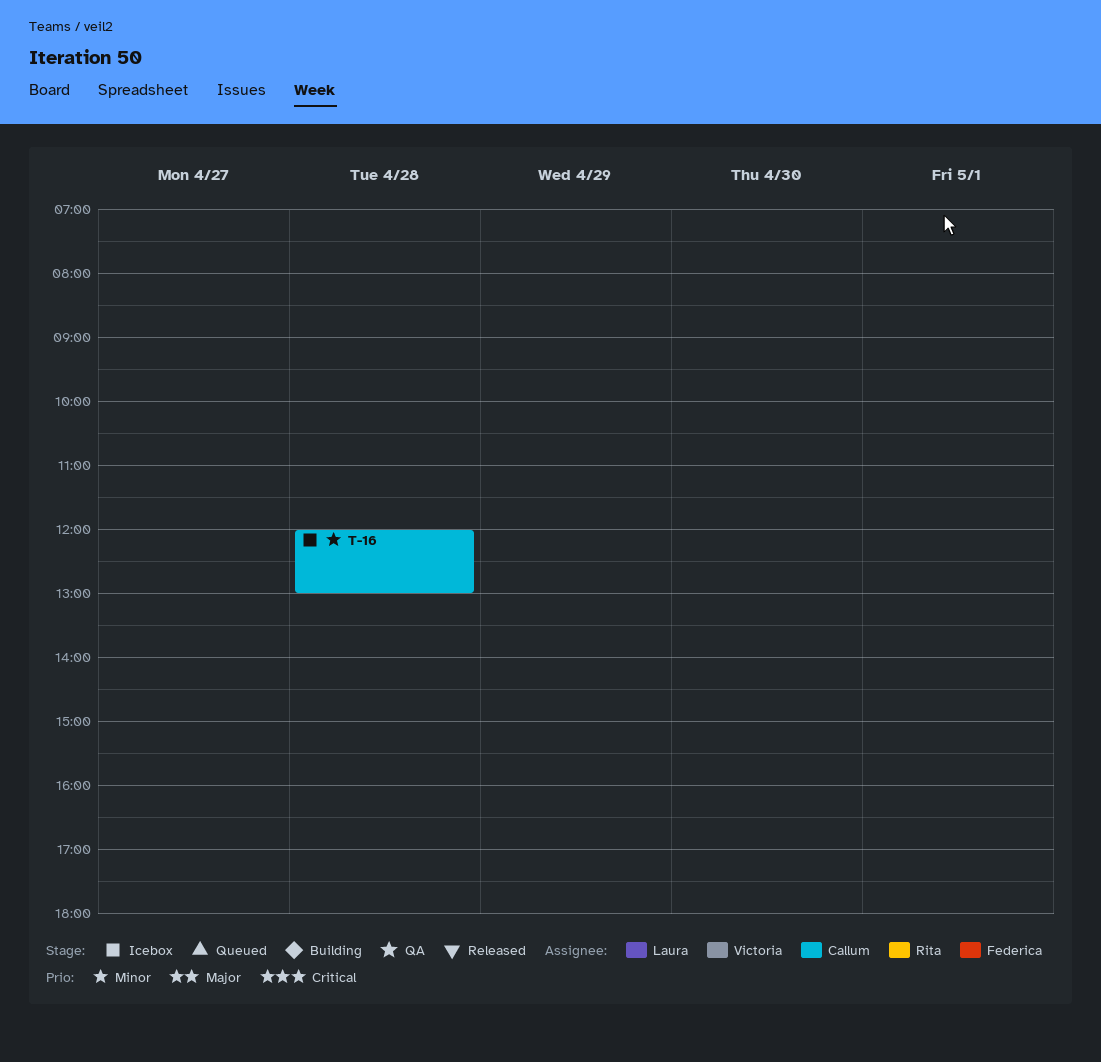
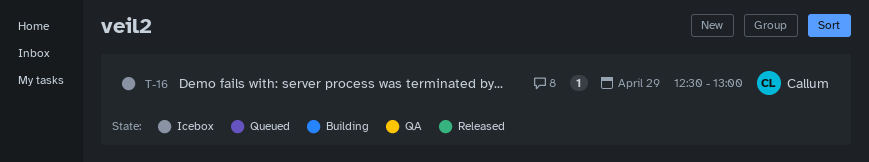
T-16, day: Apr 28 -> Apr 29
T-16, begins: 12:00 -> 12:30

